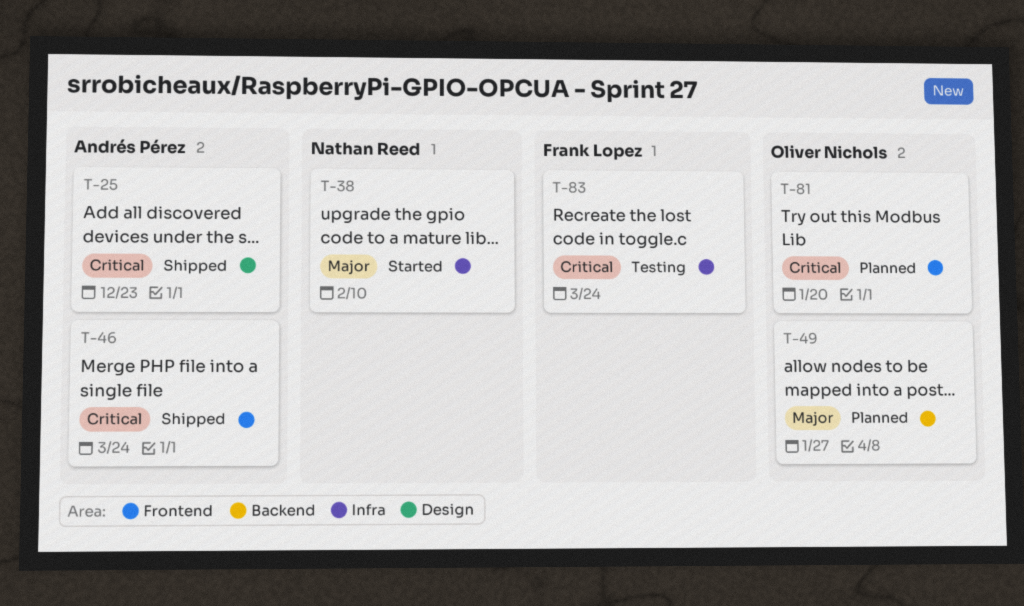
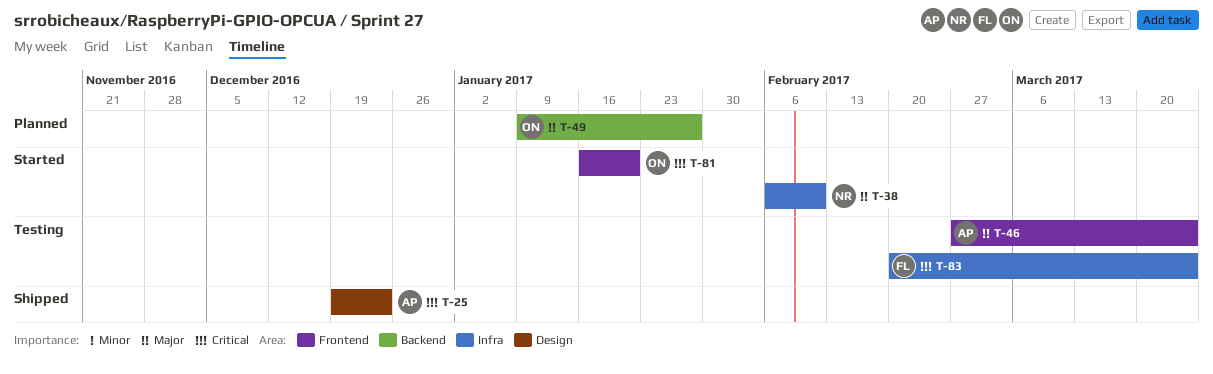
T-46, status: Shipped -> Testing
T-46, priority: Critical -> Major
T-81, status: Planned -> Started

